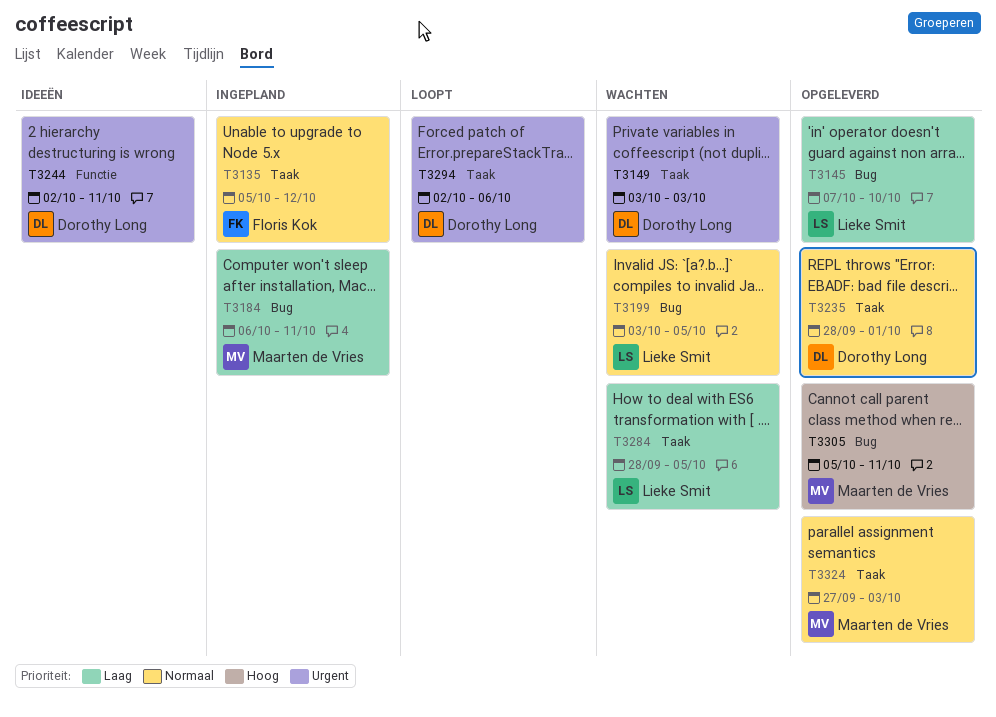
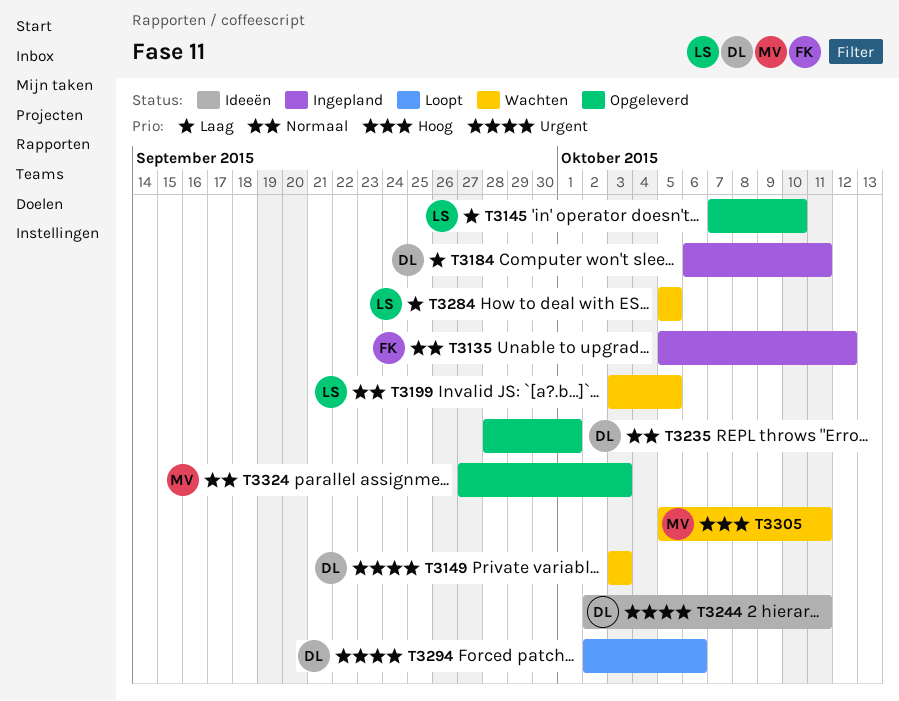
T3184, owner: Maarten de Vries -> Dorothy Long
T3284, start: Sep 28 -> Oct 5
T3305, status: Opgeleverd -> Wachten

